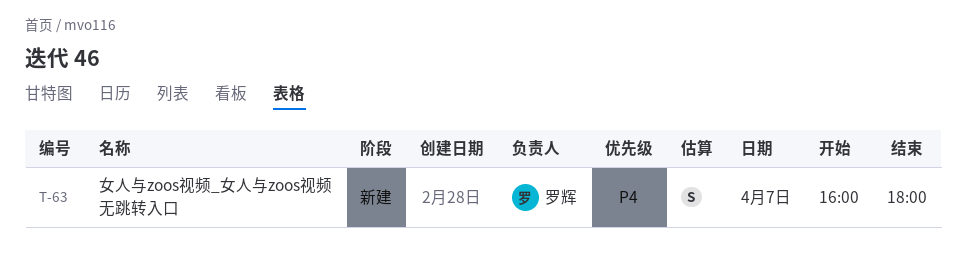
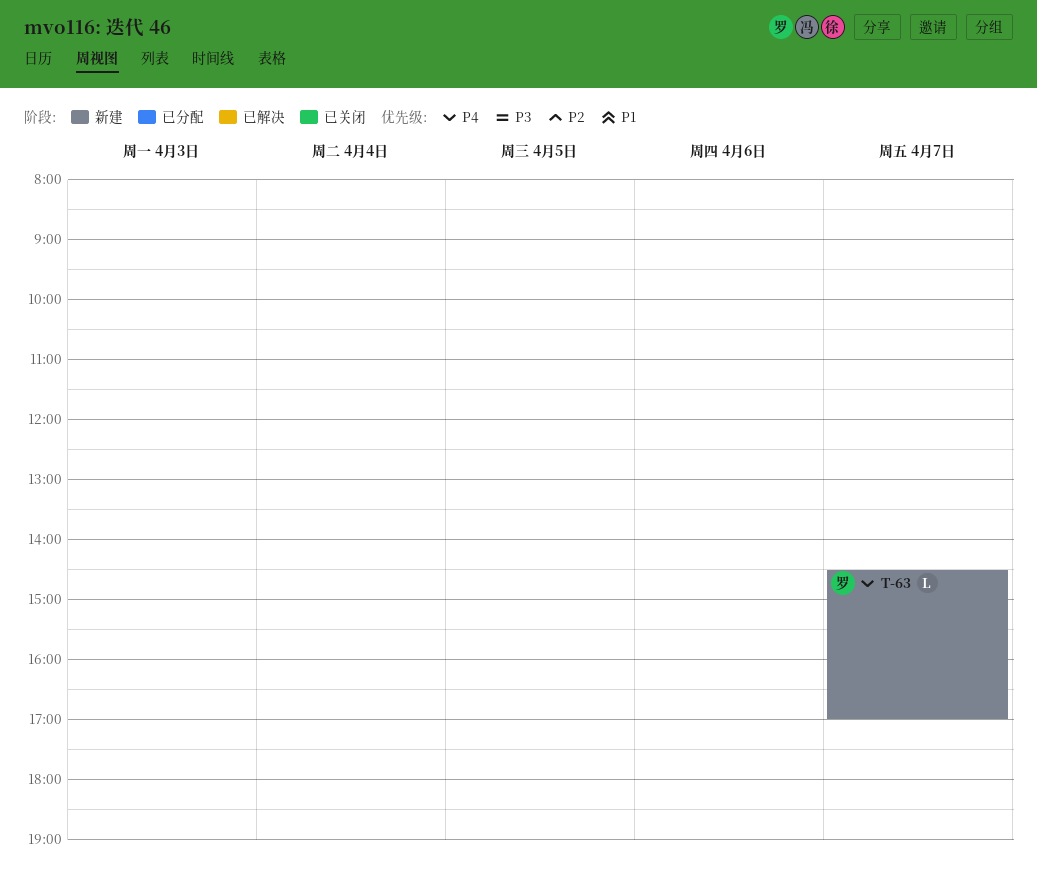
T-63, estimate: S -> L
T-63, begins: 16:00 -> 14:30
T-63, ends: 18:00 -> 17:00

